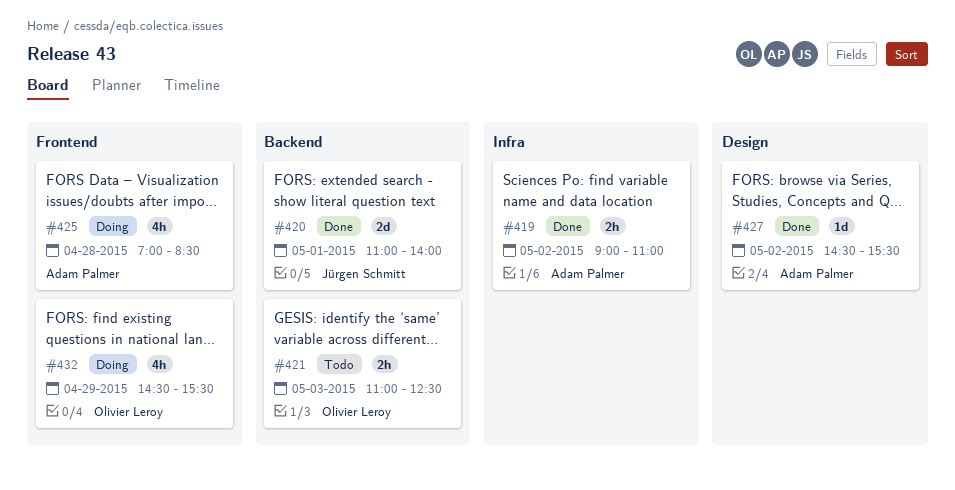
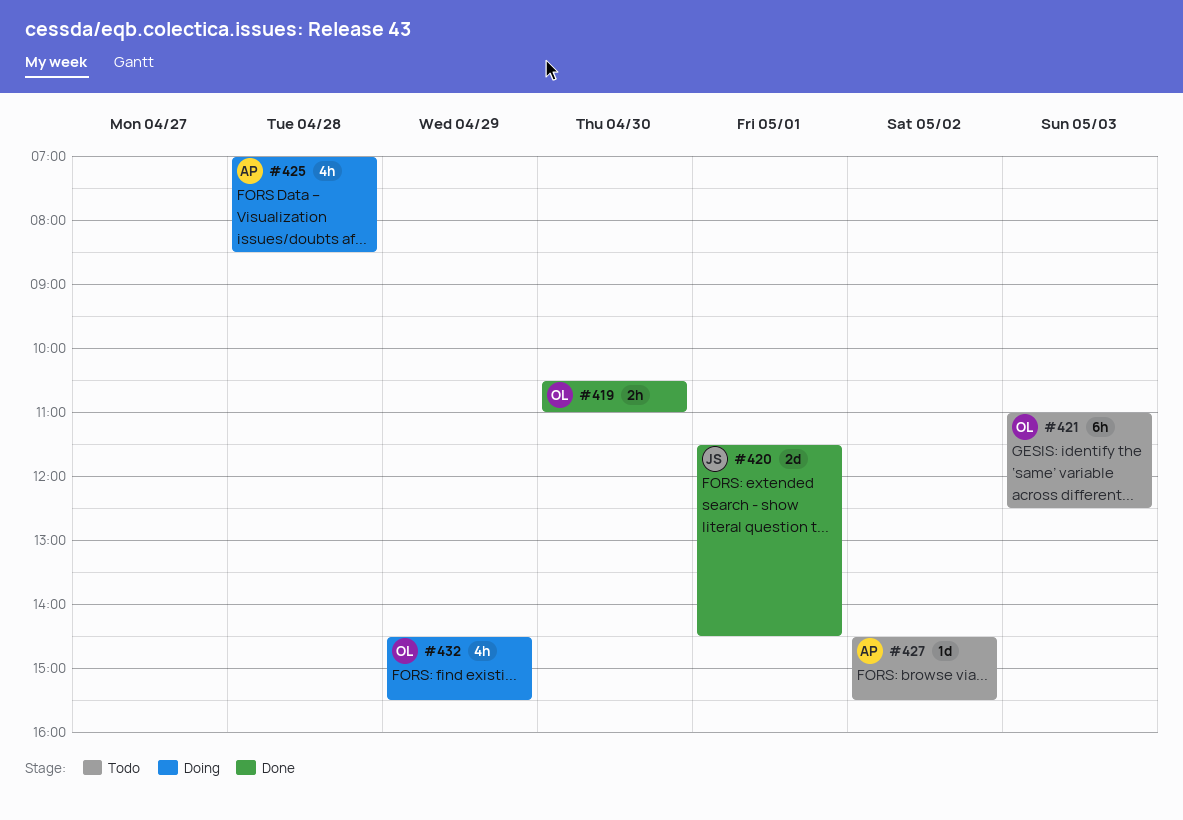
#419, owner: Adam Palmer -> Olivier Leroy
#419, day: May 2 -> Apr 30
#419, begins: 09:00 -> 10:30
#420, begins: 11:00 -> 11:30
#420, ends: 14:00 -> 14:30
#421, estimate: 2h -> 6h
#427, status: Done -> Todo

